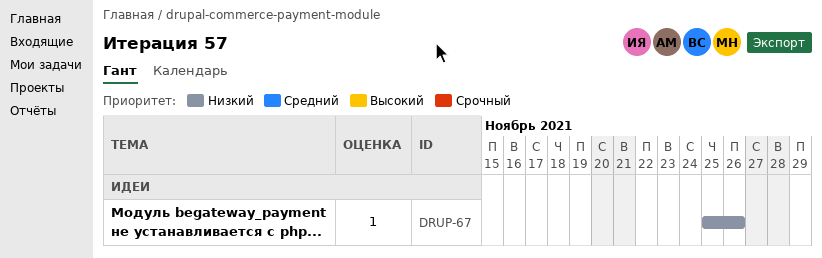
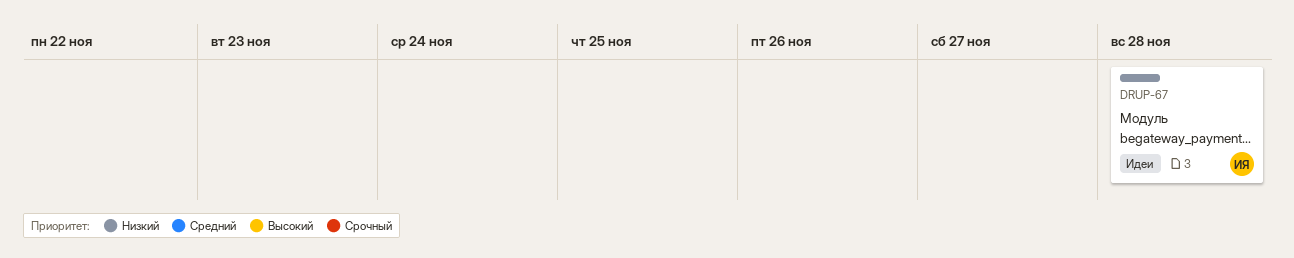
DRUP-67, due: Nov 26 -> Nov 28

